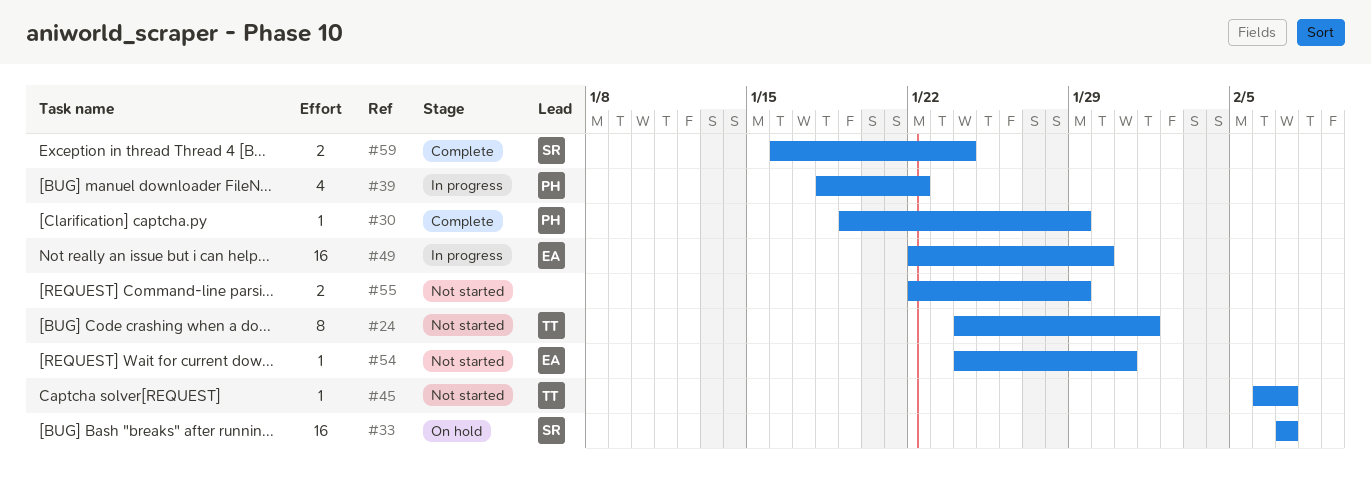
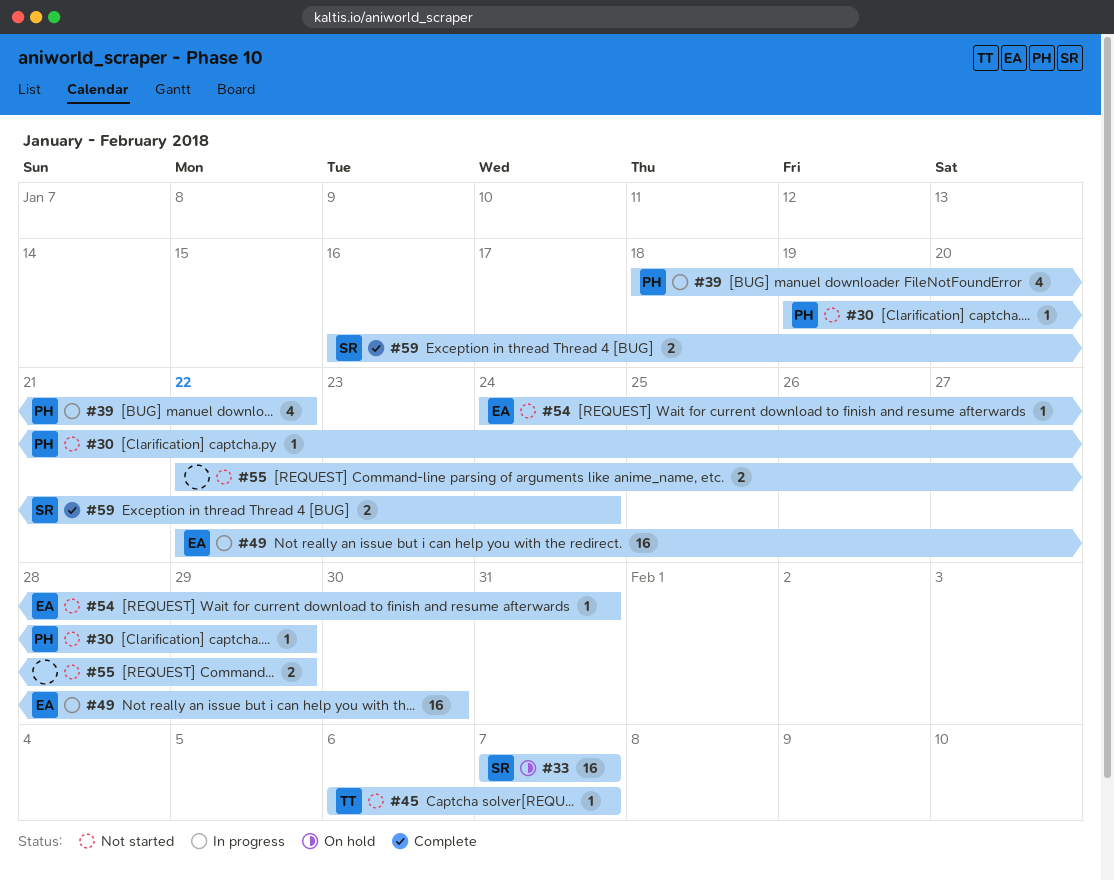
#24: present -> none
#30, status: Complete -> Not started

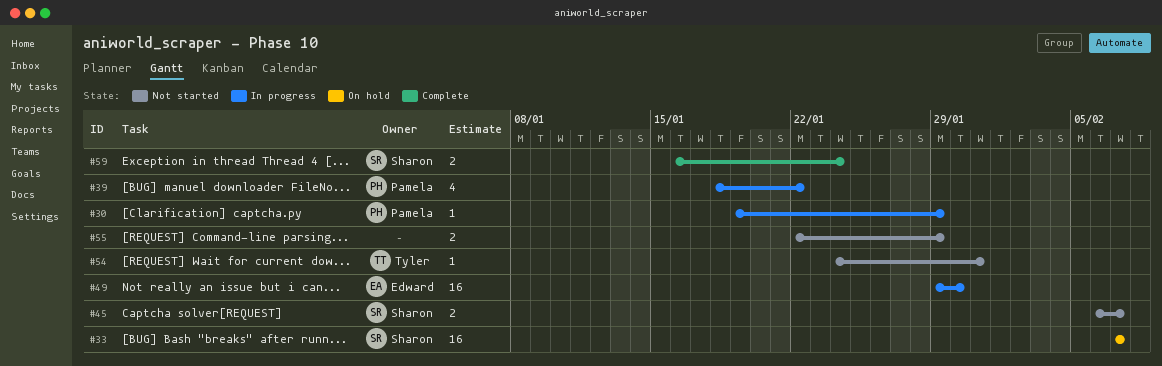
#30, status: Not started -> In progress
#45, owner: Tyler -> Sharon
#45, estimate: 1 -> 2
#49, start: Jan 22 -> Jan 29
#54, owner: Edward -> Tyler

